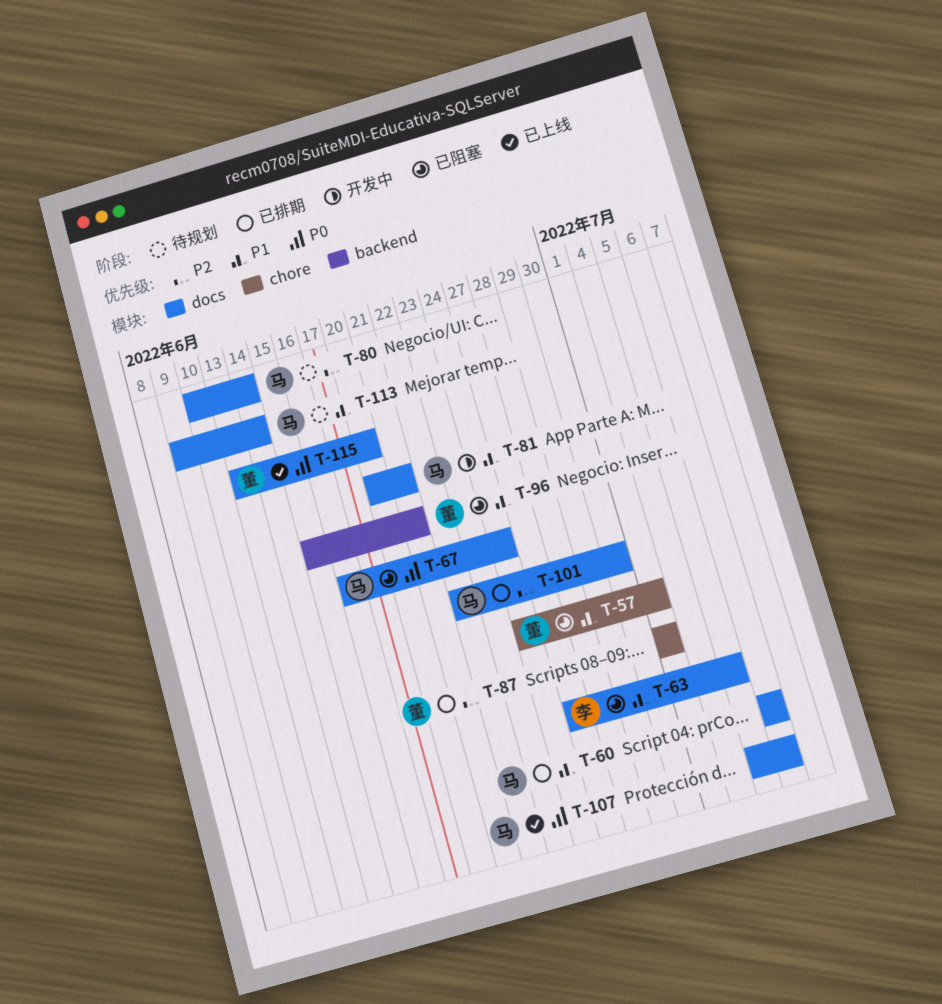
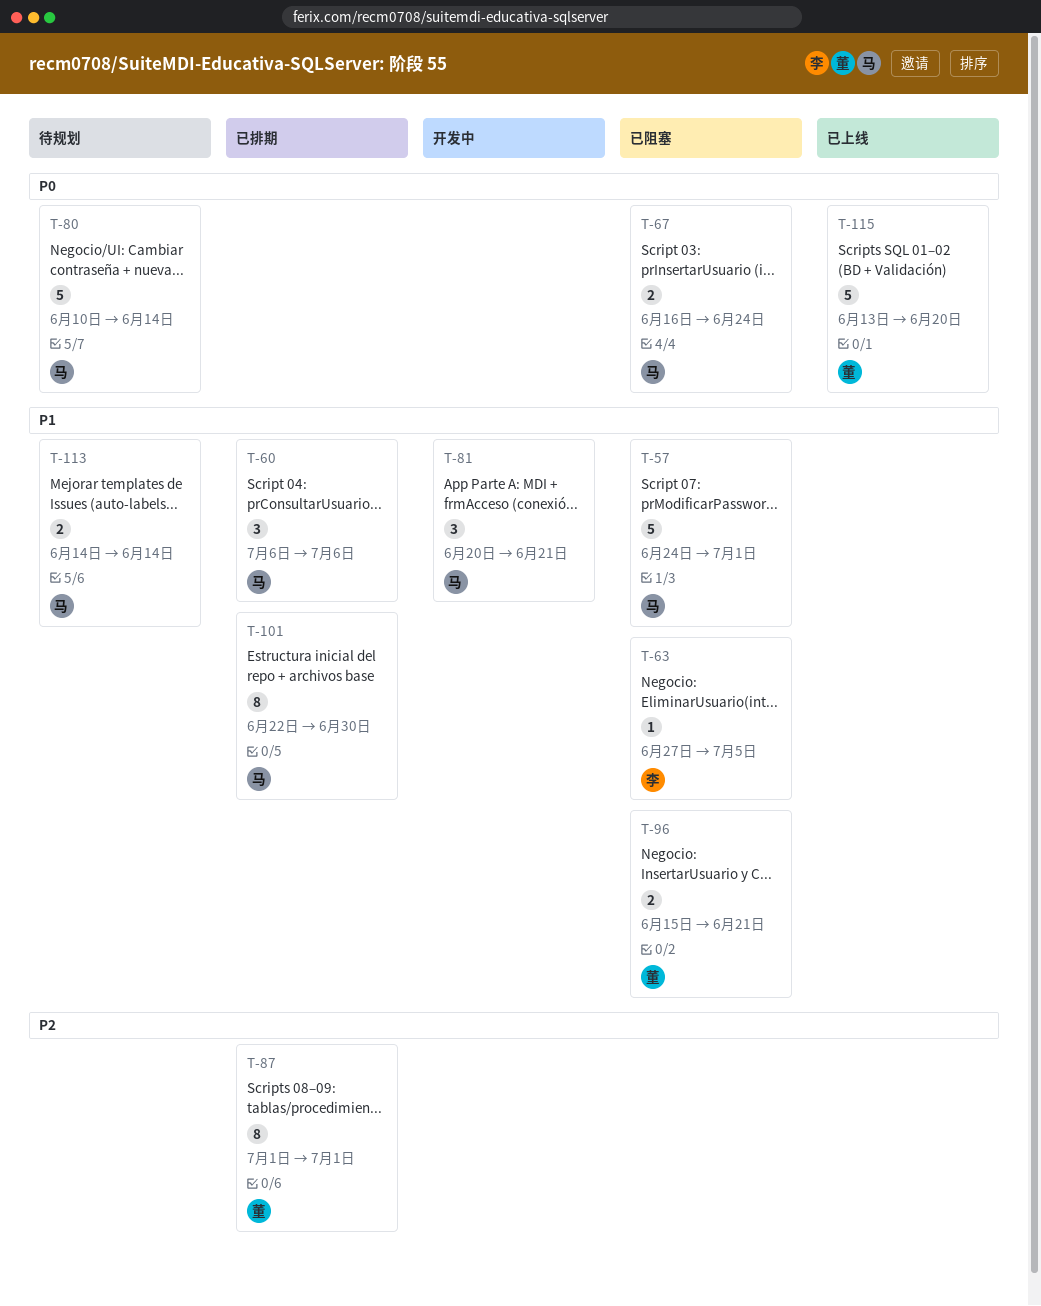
T-57, owner: 董 -> 马
T-80, priority: P2 -> P0
T-101, priority: P2 -> P1
T-107: present -> none
T-113, start: Jun 9 -> Jun 14

